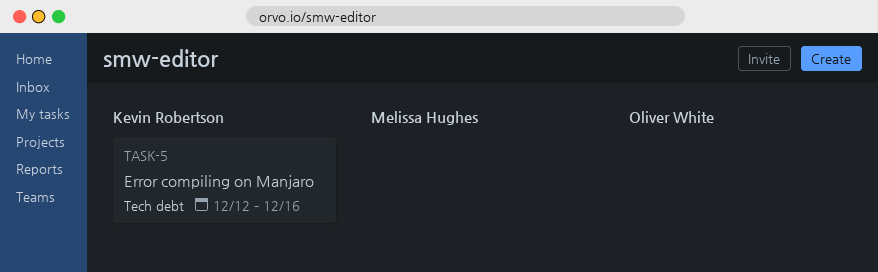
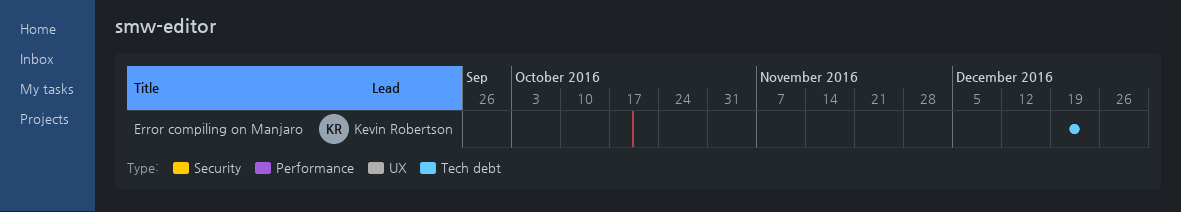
Error compiling on Manjaro, start: Dec 12 -> Dec 19
Error compiling on Manjaro, due: Dec 16 -> Dec 23

